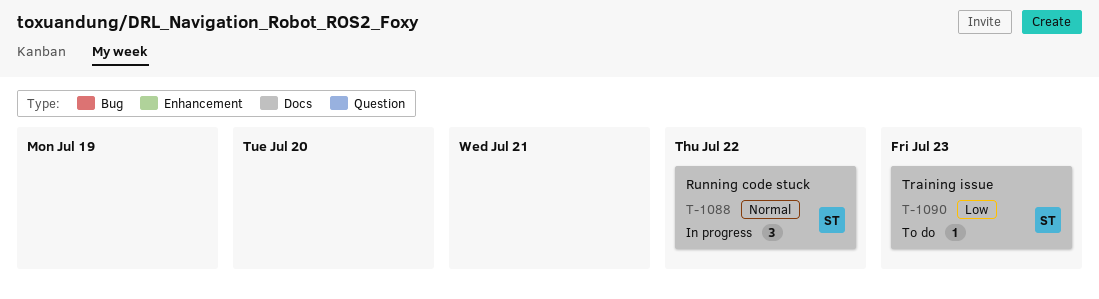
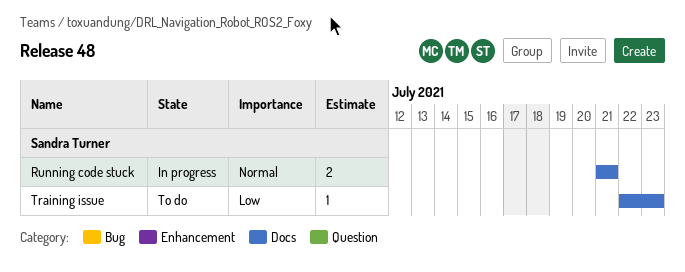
Running code stuck, estimate: 3 -> 2
Running code stuck, due: Jul 22 -> Jul 21

